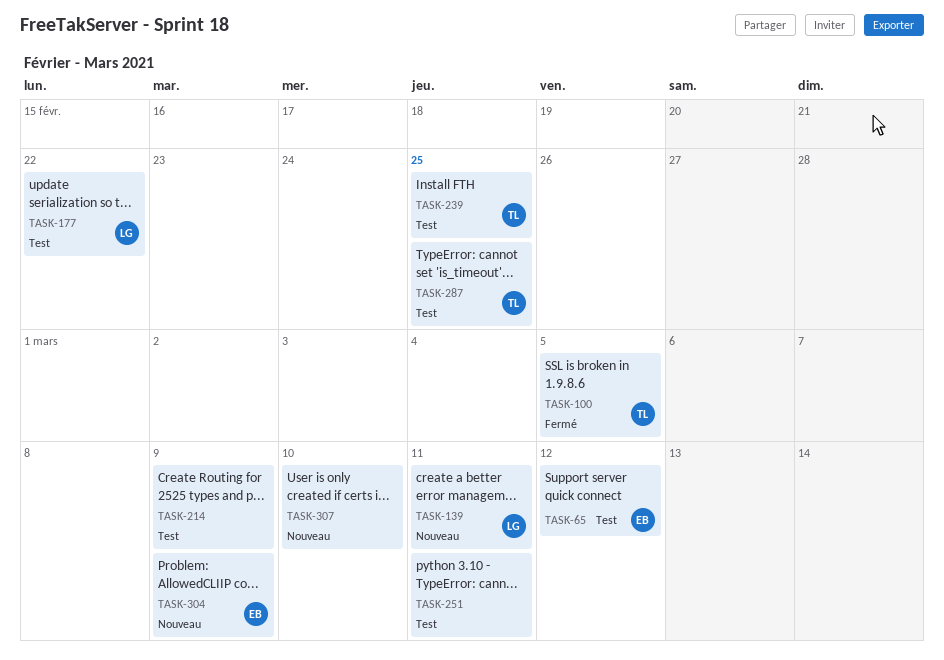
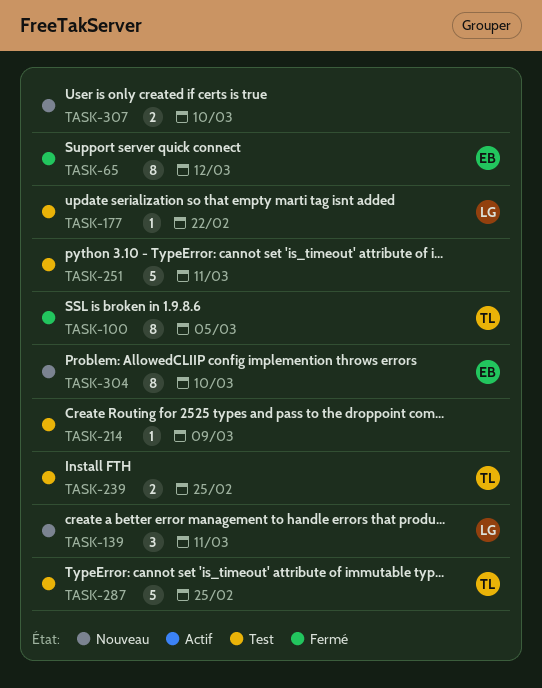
TASK-65, status: Test -> Fermé
TASK-304, due: Mar 9 -> Mar 10

